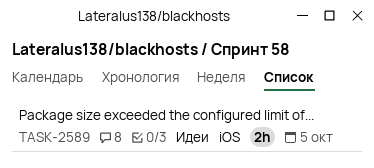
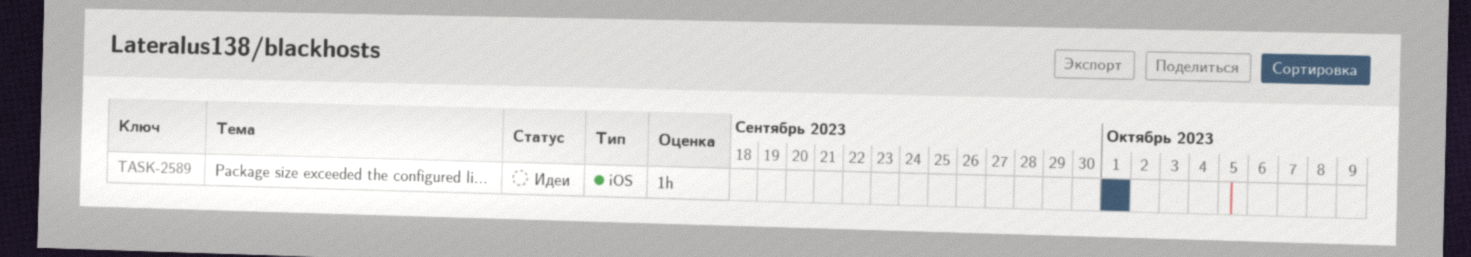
TASK-2589, estimate: 2h -> 1h
TASK-2589, due: Oct 5 -> Oct 1

